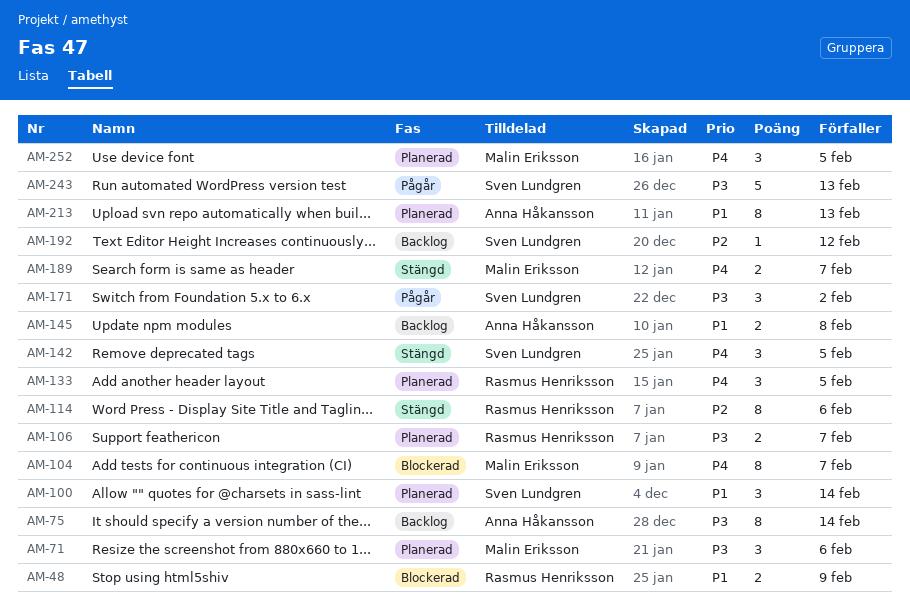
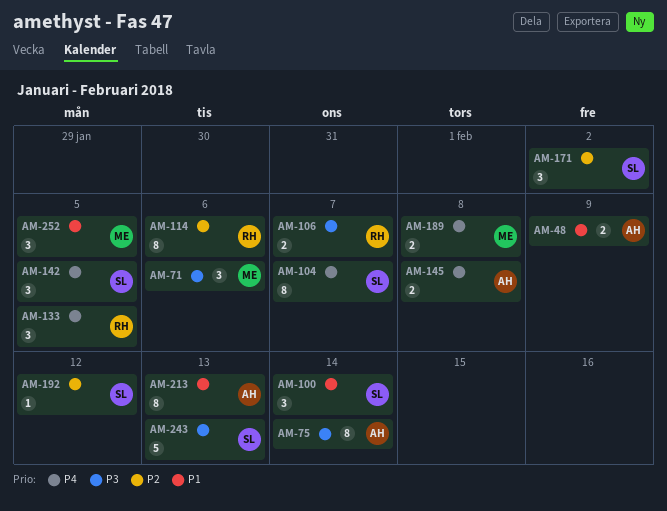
AM-48, owner: Rasmus Henriksson -> Anna Håkansson
AM-104, owner: Malin Eriksson -> Sven Lundgren
AM-145, priority: P1 -> P4
AM-171, priority: P3 -> P2
AM-189, due: Feb 7 -> Feb 8
AM-252, priority: P4 -> P1

